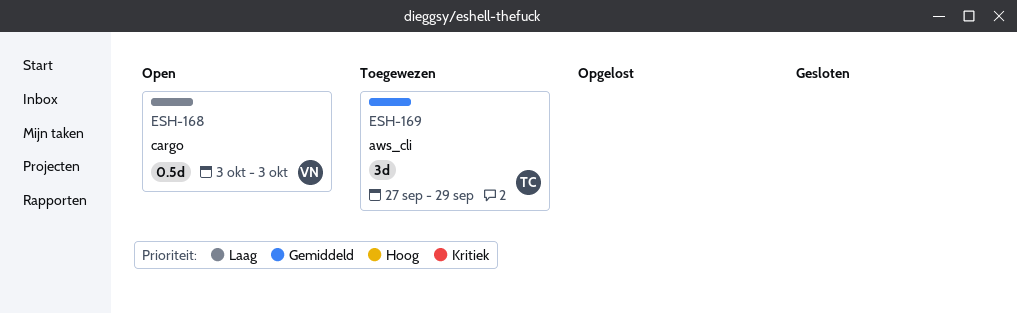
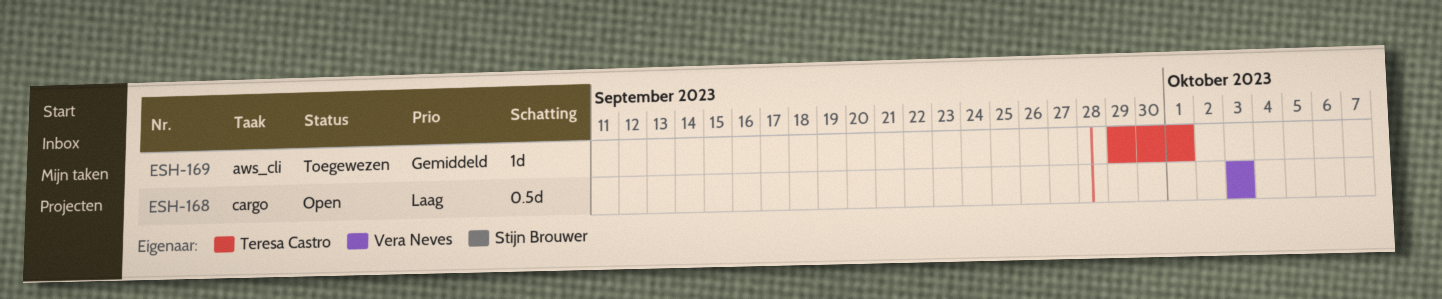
ESH-169, estimate: 3d -> 1d
ESH-169, start: Sep 27 -> Sep 29
ESH-169, due: Sep 29 -> Oct 1

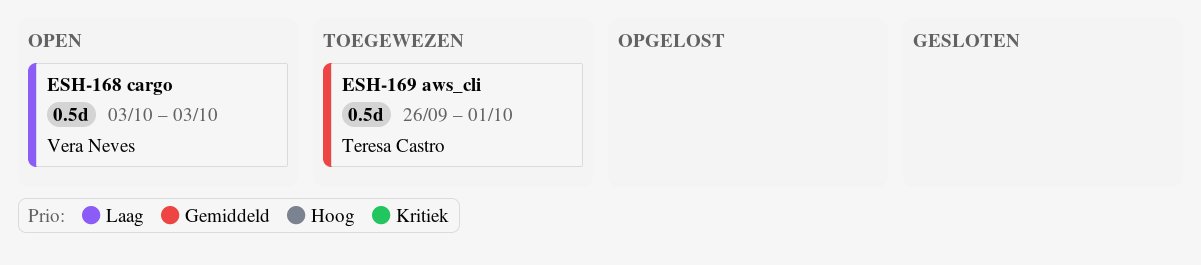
ESH-169, estimate: 1d -> 0.5d
ESH-169, start: Sep 29 -> Sep 26

